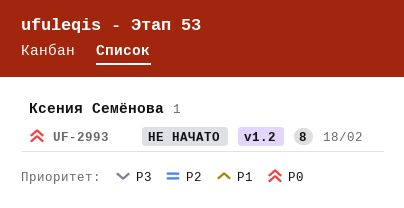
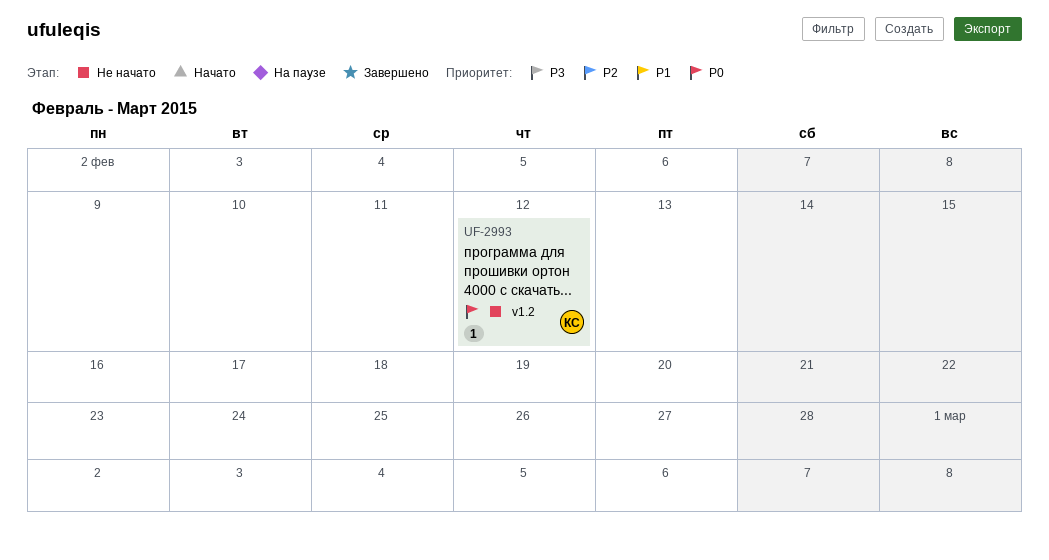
UF-2993, estimate: 8 -> 1
UF-2993, due: Feb 18 -> Feb 12

